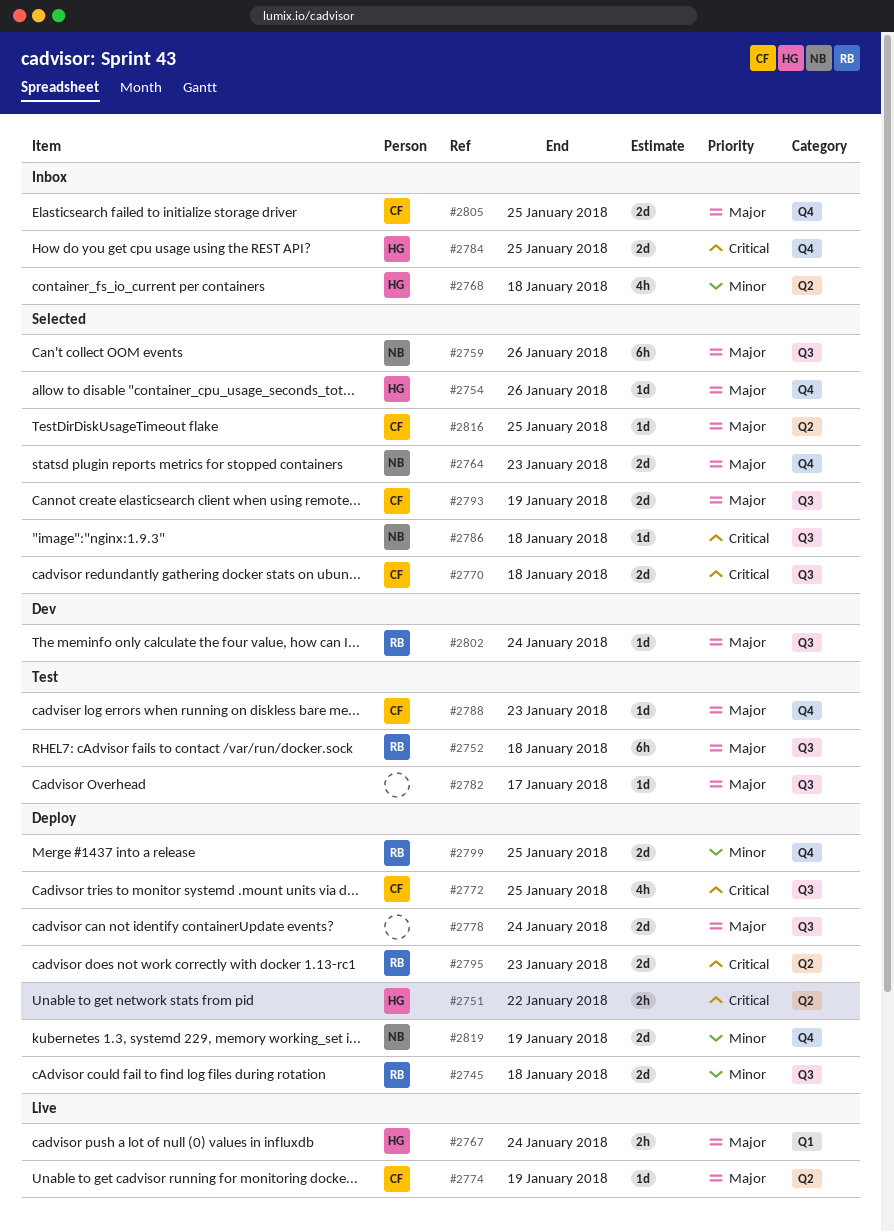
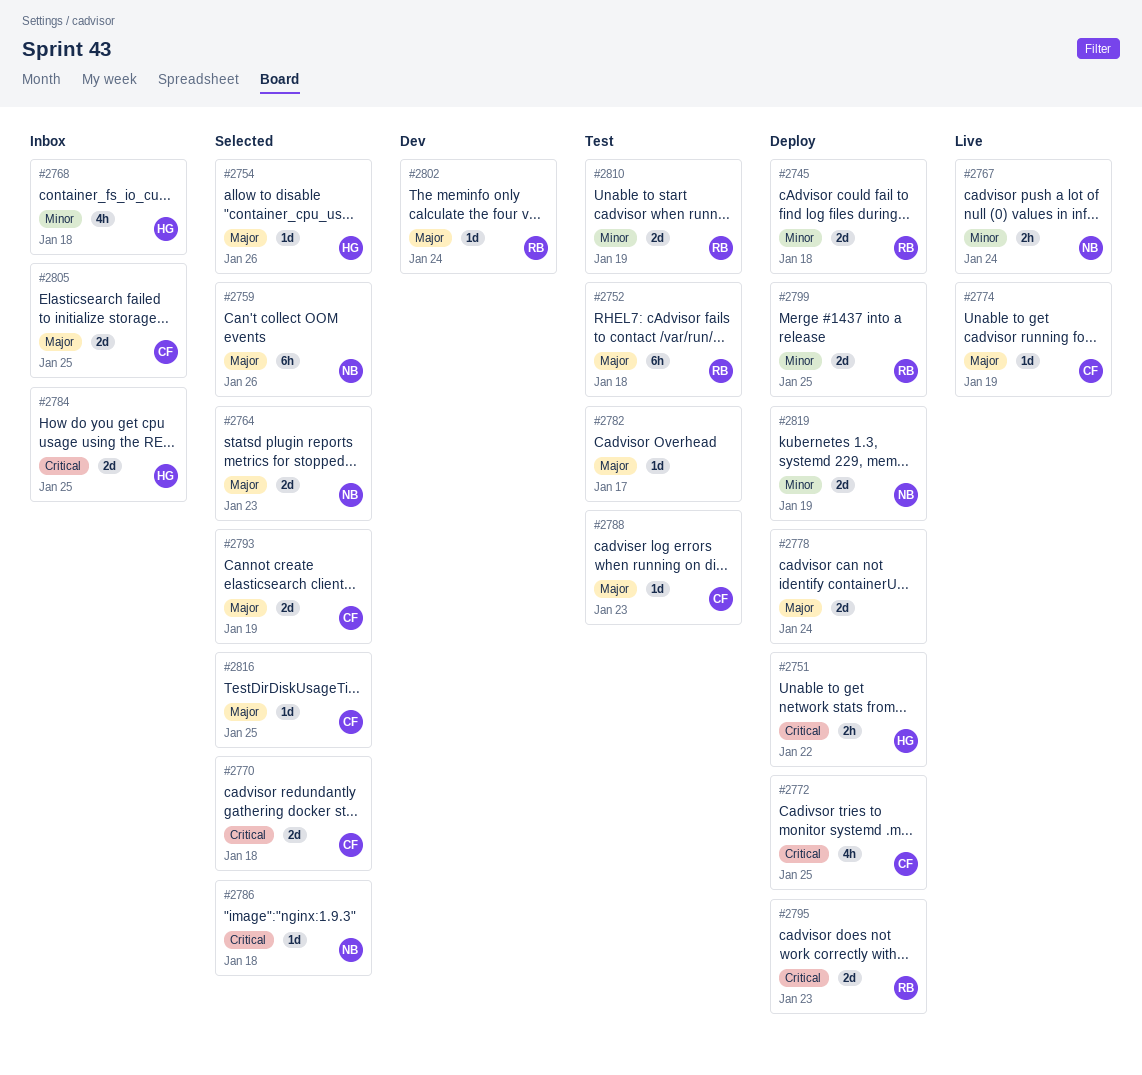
#2767, owner: HG -> NB
#2767, priority: Major -> Minor
#2810: none -> present

